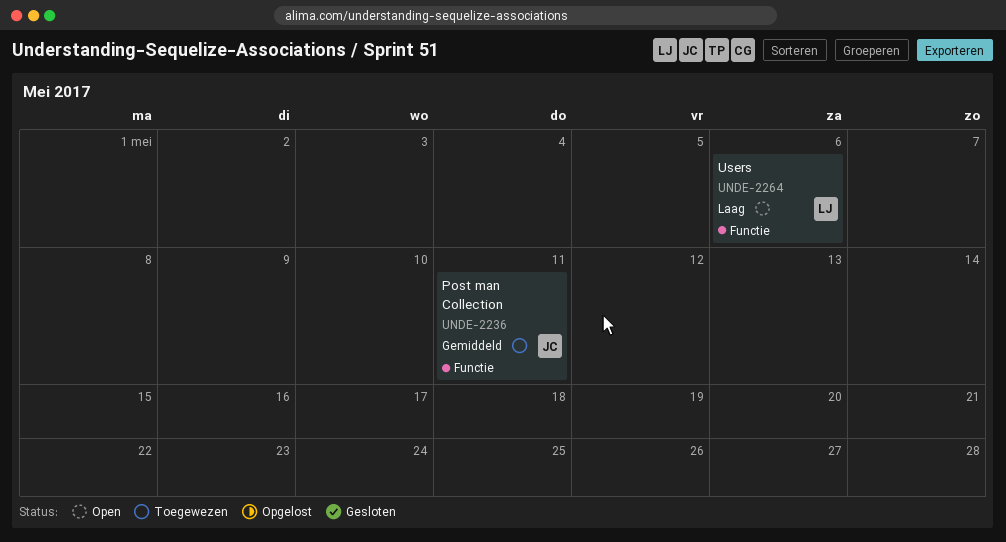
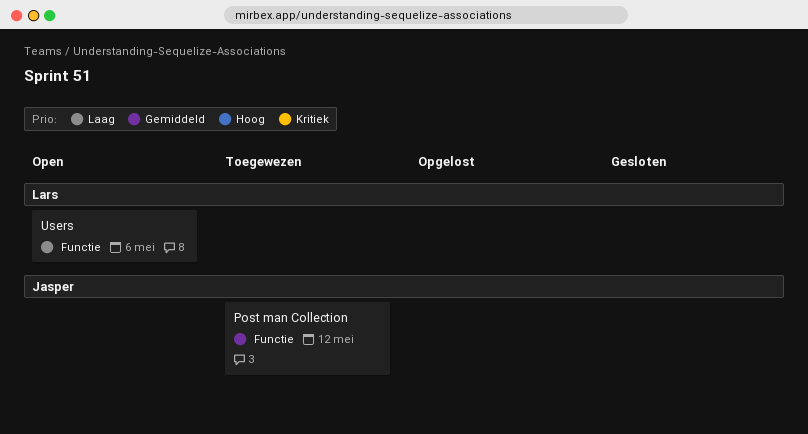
Post man Collection, due: May 11 -> May 12

